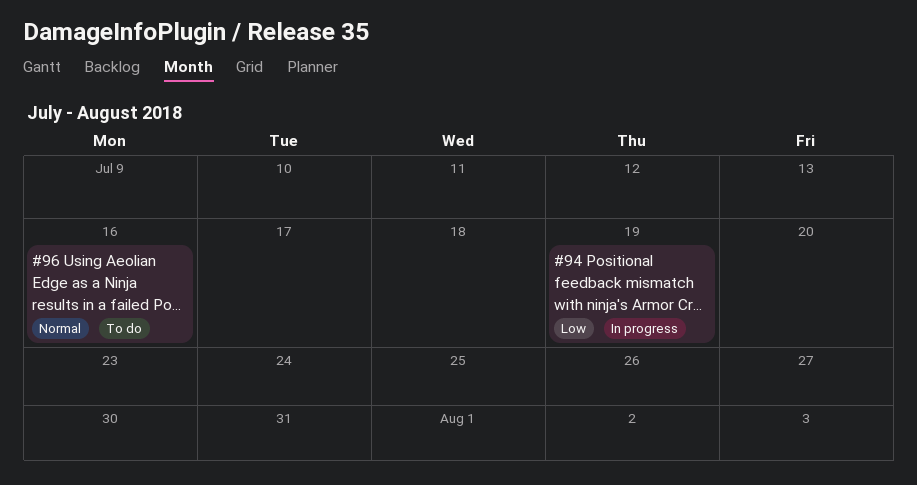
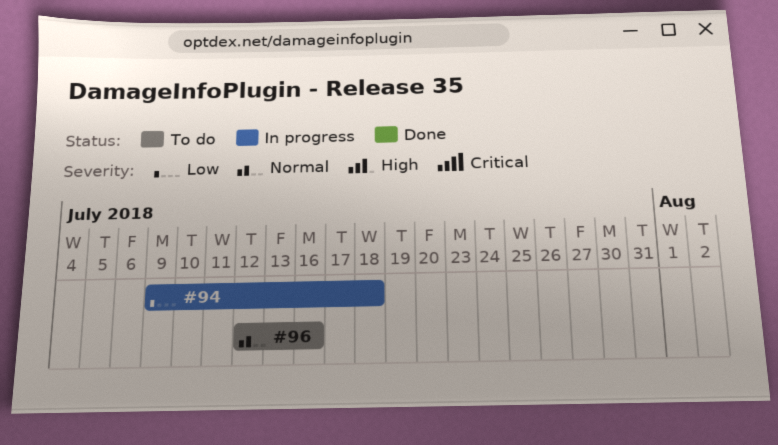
#94, due: Jul 19 -> Jul 18

